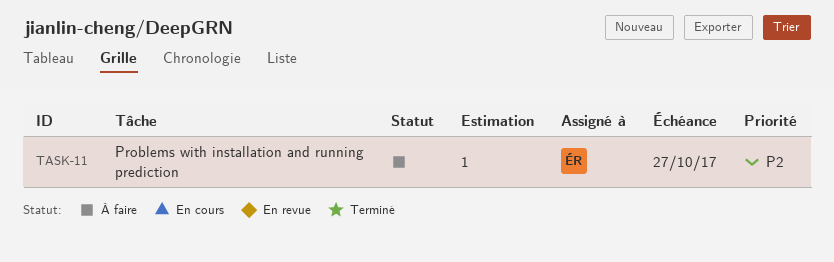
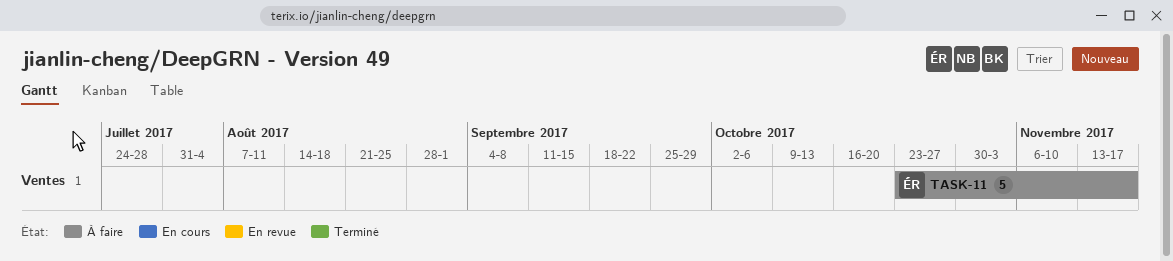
TASK-11, estimate: 1 -> 5
TASK-11, due: Oct 27 -> Nov 17

